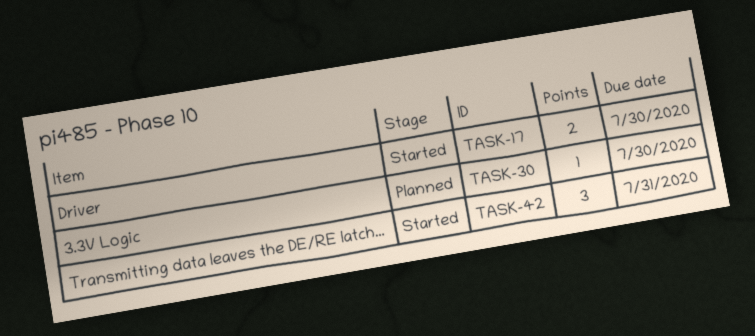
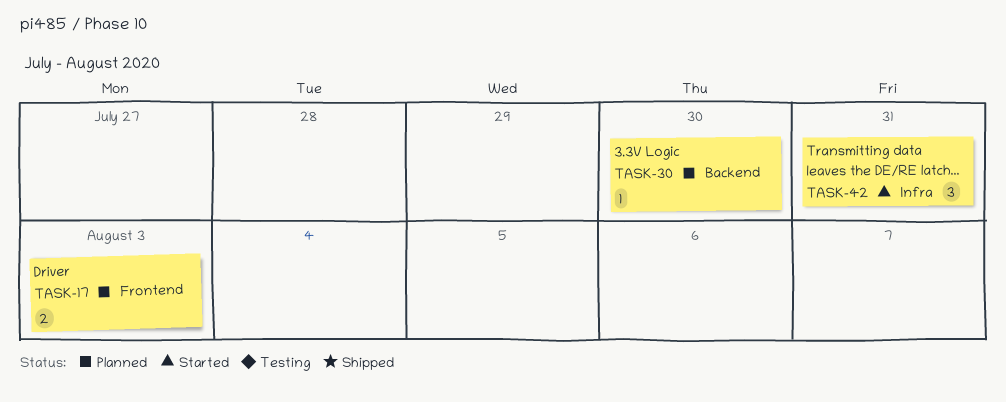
TASK-17, status: Started -> Planned
TASK-17, due: Jul 30 -> Aug 3

